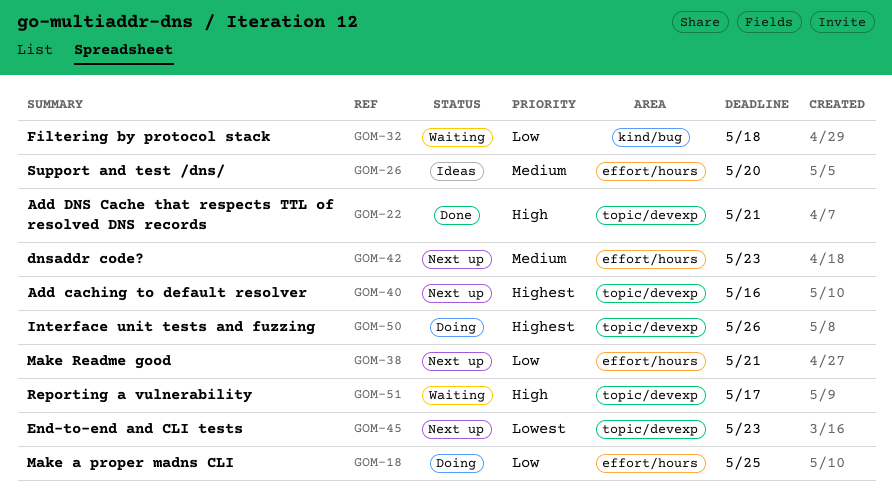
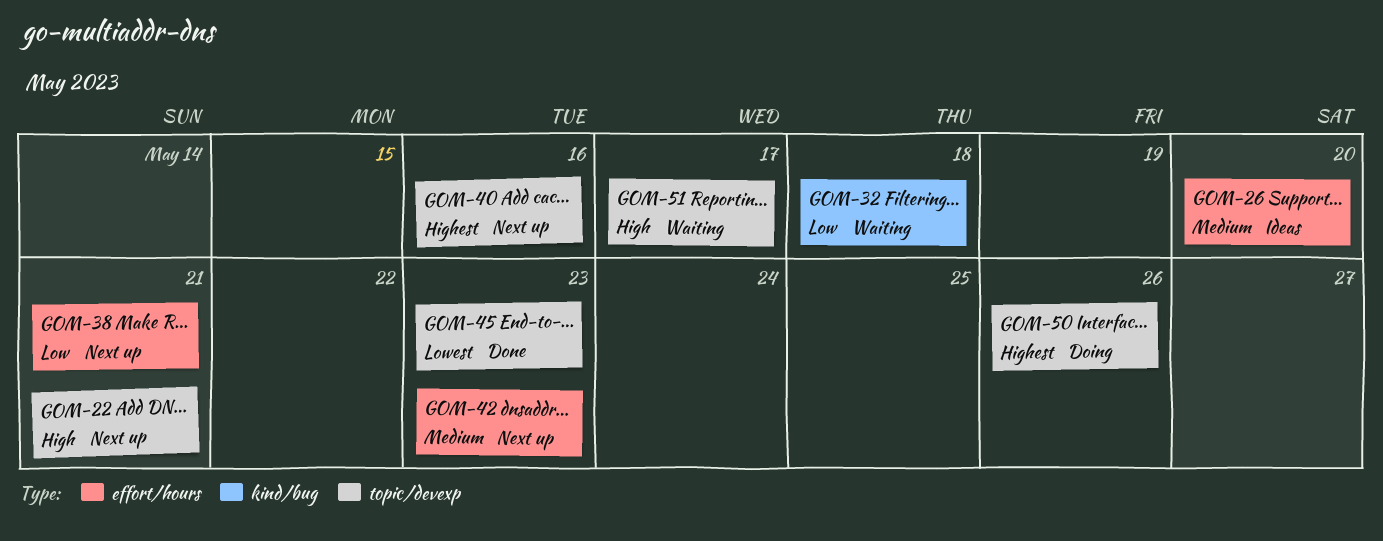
GOM-18: present -> none
GOM-22, status: Done -> Next up
GOM-45, status: Next up -> Done

